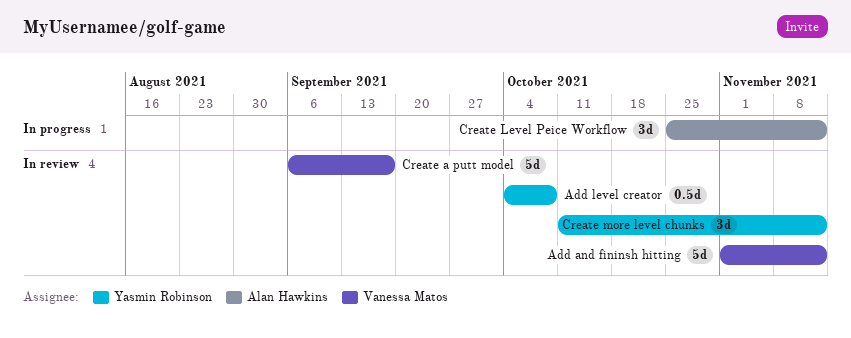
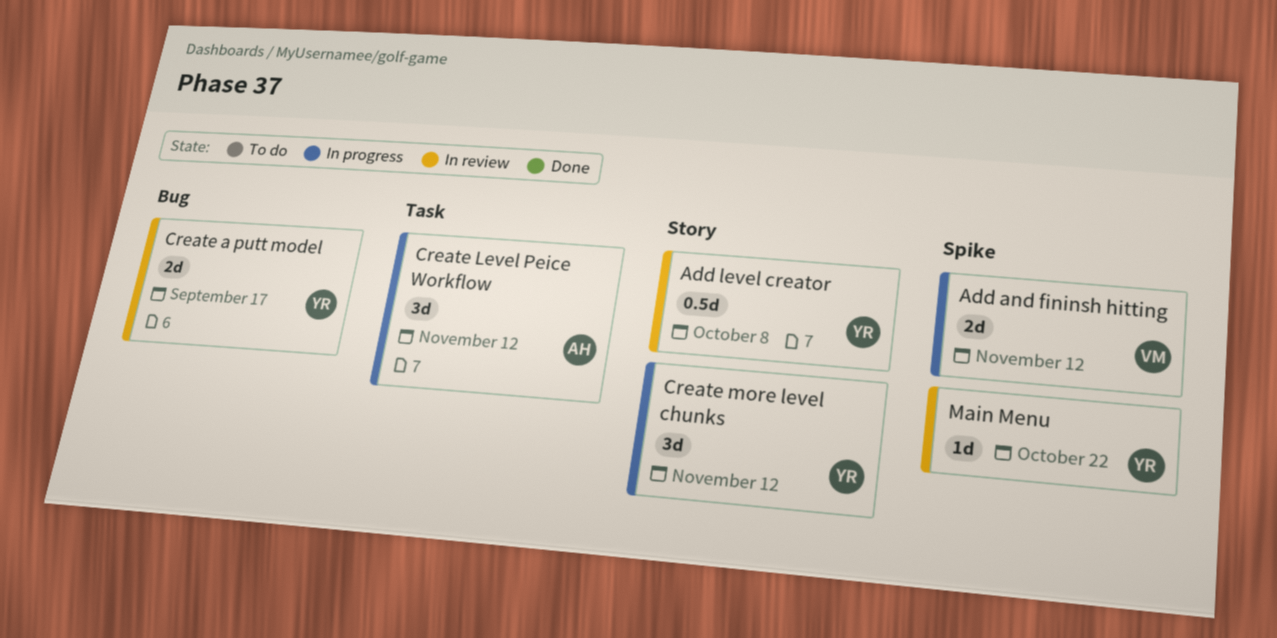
Add and fininsh hitting, status: In review -> In progress
Add and fininsh hitting, estimate: 5d -> 2d
Create a putt model, owner: Vanessa Matos -> Yasmin Robinson
Create a putt model, estimate: 5d -> 2d
Create more level chunks, status: In review -> In progress
Main Menu: none -> present

